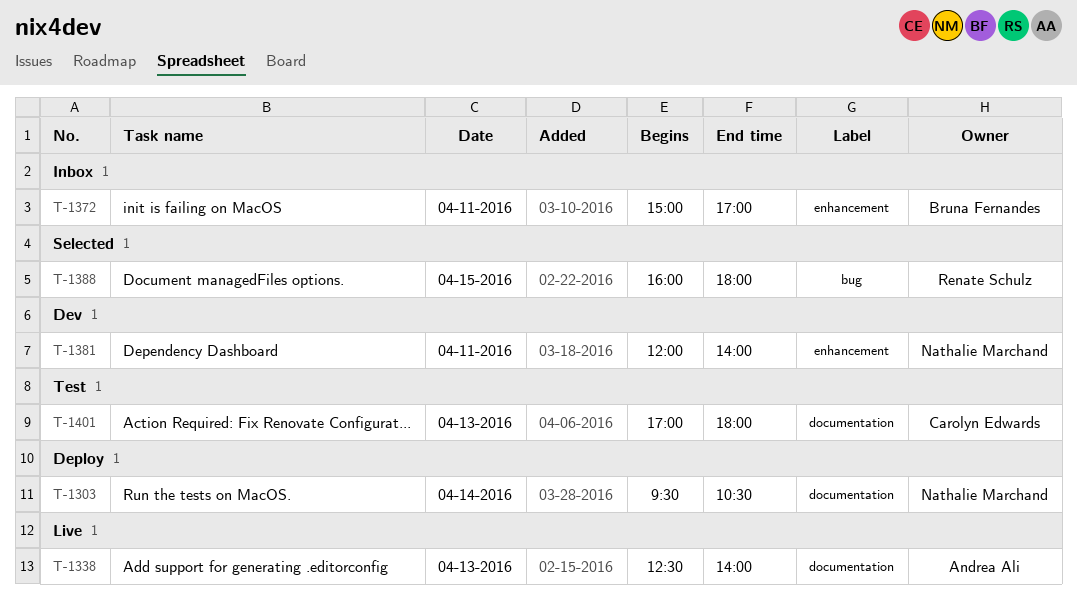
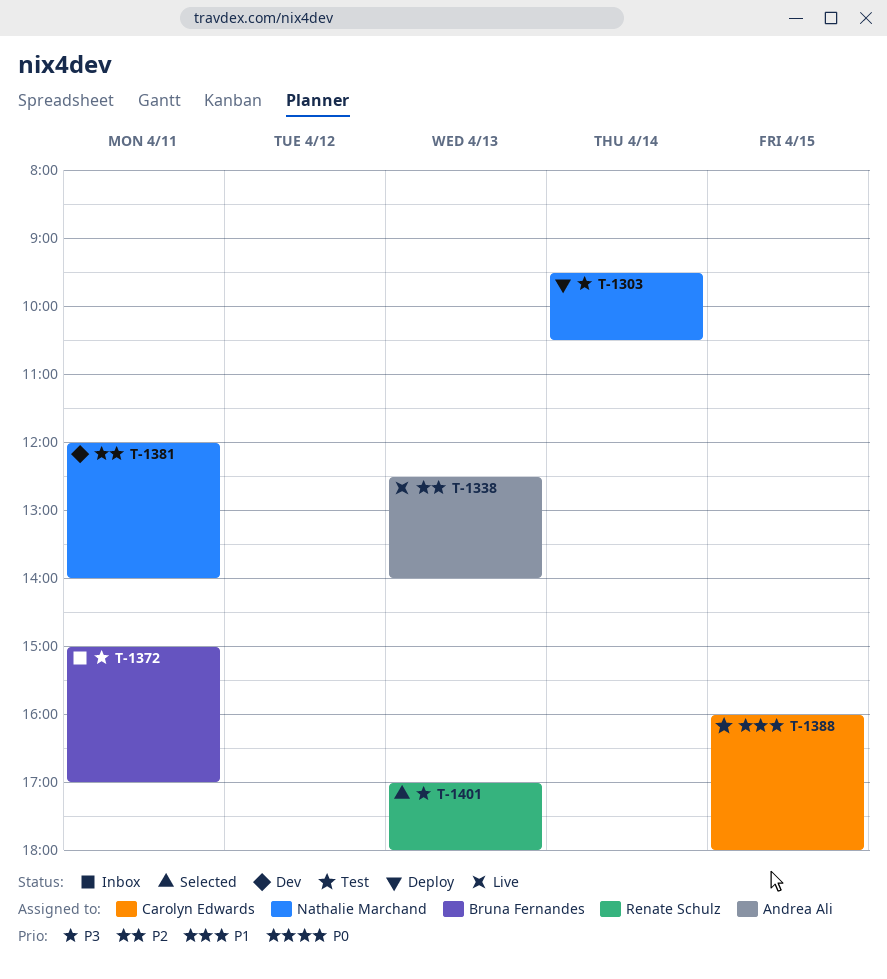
T-1388, status: Selected -> Test
T-1388, owner: Renate Schulz -> Carolyn Edwards
T-1401, status: Test -> Selected
T-1401, owner: Carolyn Edwards -> Renate Schulz

